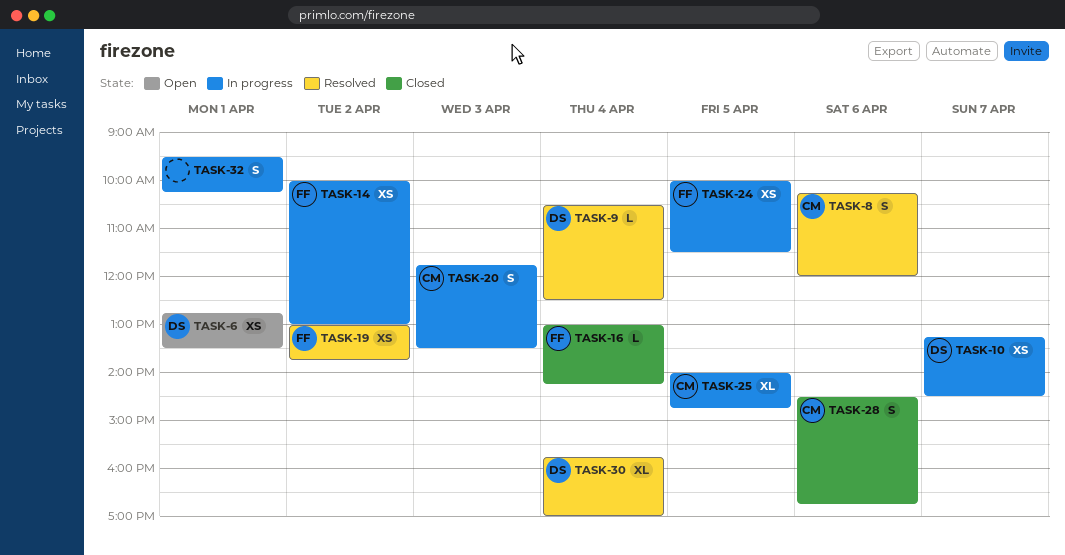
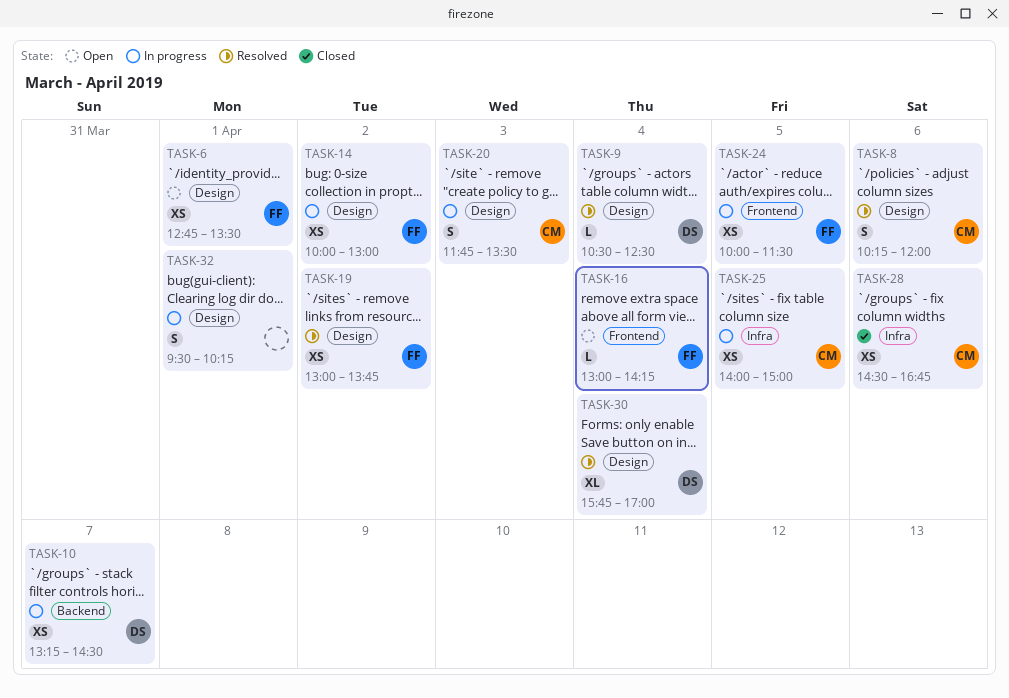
TASK-6, owner: DS -> FF
TASK-16, status: Closed -> Open
TASK-25, estimate: XL -> XS
TASK-25, ends: 14:45 -> 15:00
TASK-28, estimate: S -> XS

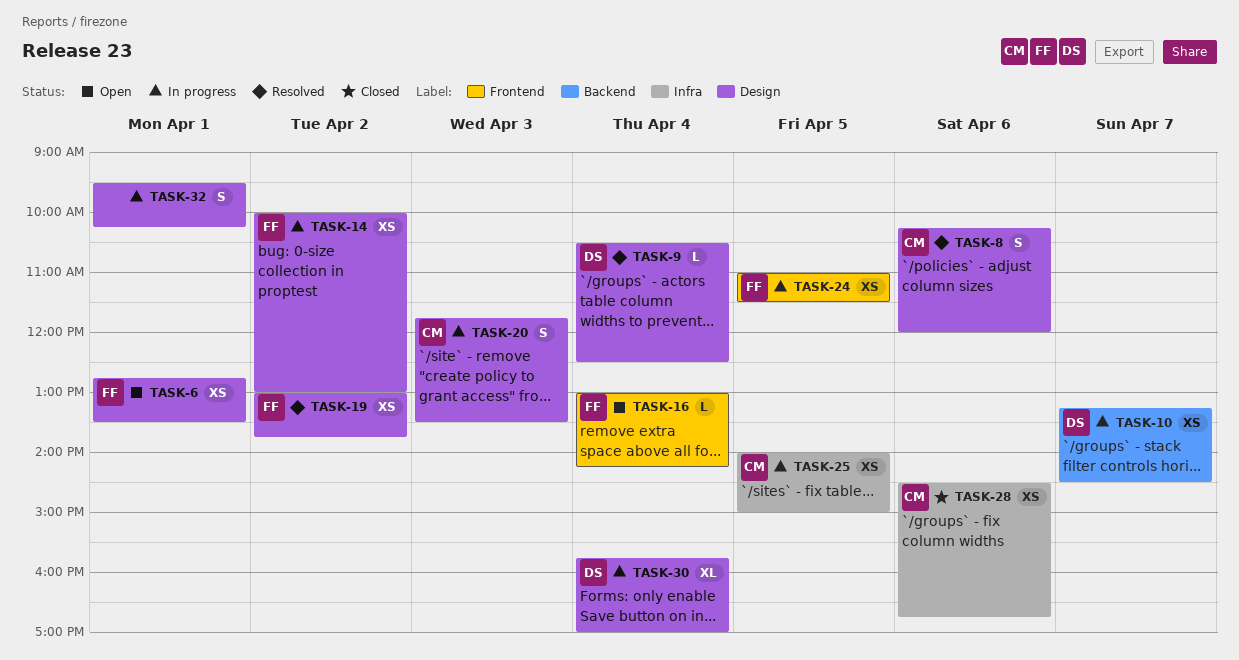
TASK-24, begins: 10:00 -> 11:00
TASK-30, status: Resolved -> In progress

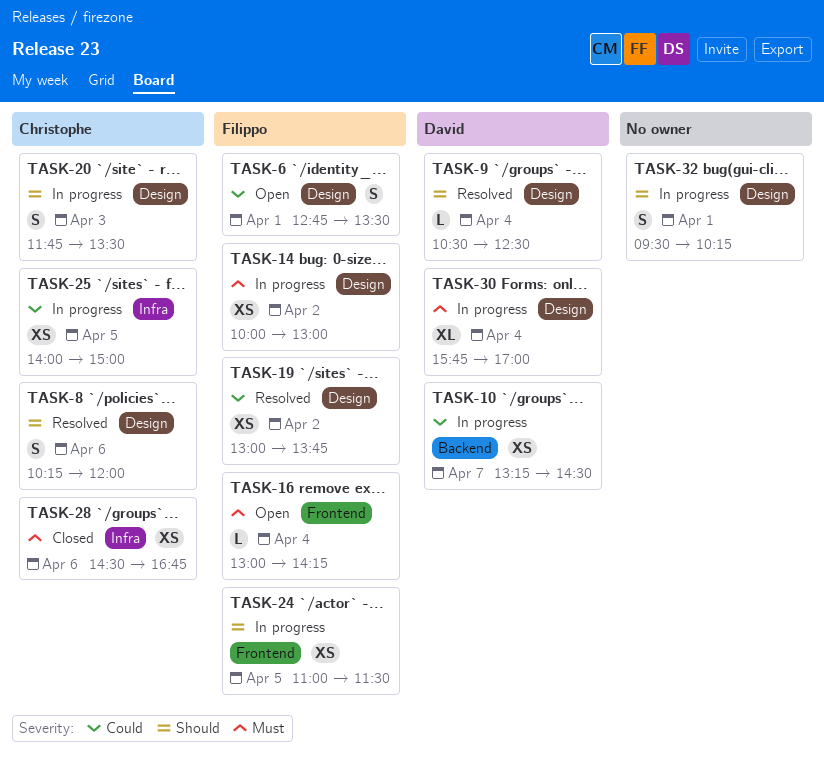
TASK-6, estimate: XS -> S

